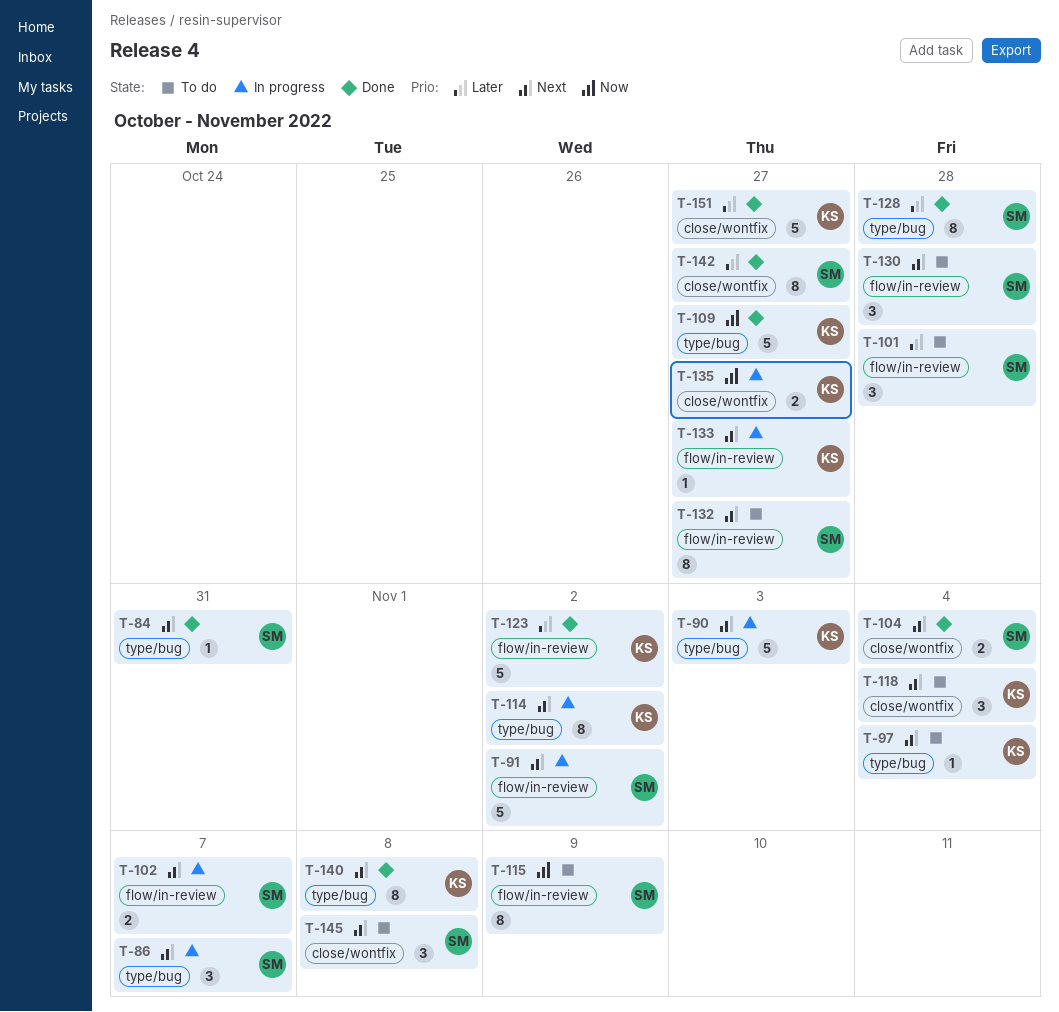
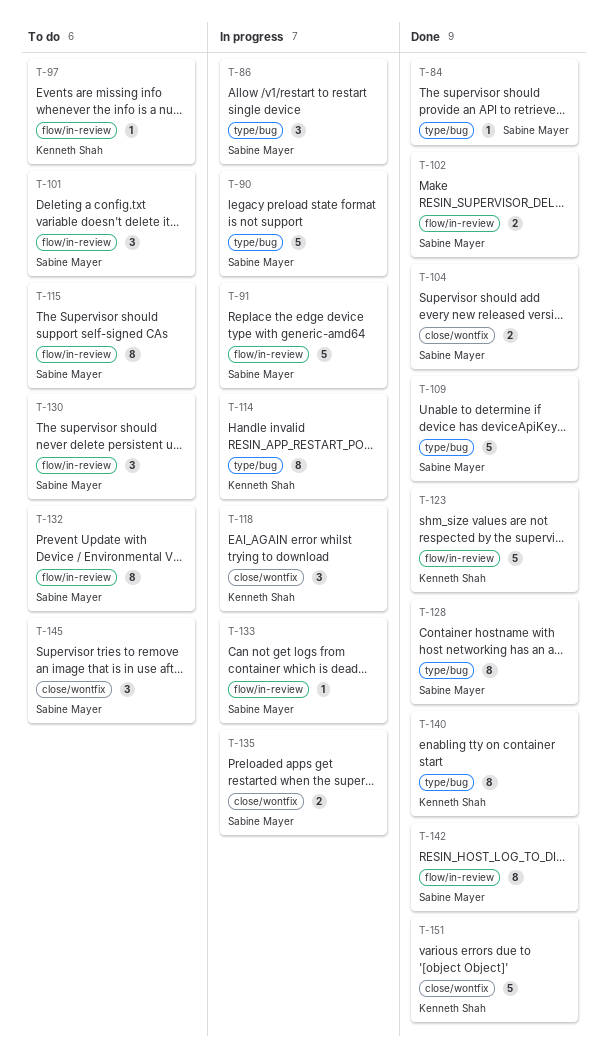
T-90, owner: Kenneth Shah -> Sabine Mayer
T-97, label: type/bug -> flow/in-review
T-102, status: In progress -> Done
T-109, owner: Kenneth Shah -> Sabine Mayer
T-118, status: To do -> In progress
T-133, owner: Kenneth Shah -> Sabine Mayer
T-135, owner: Kenneth Shah -> Sabine Mayer
T-142, label: close/wontfix -> flow/in-review

